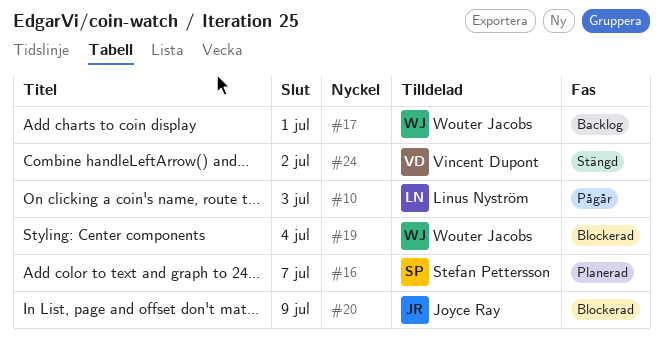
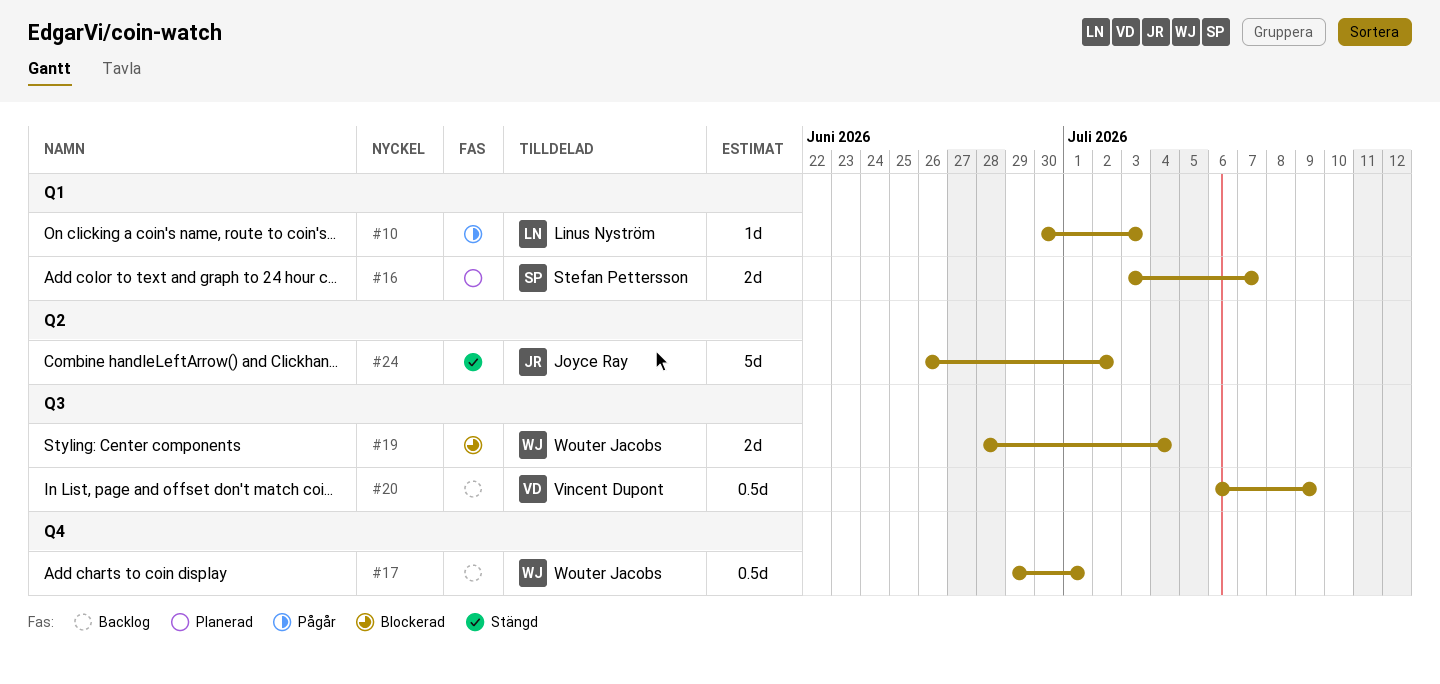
#20, status: Blockerad -> Backlog
#20, owner: Joyce Ray -> Vincent Dupont
#24, owner: Vincent Dupont -> Joyce Ray

